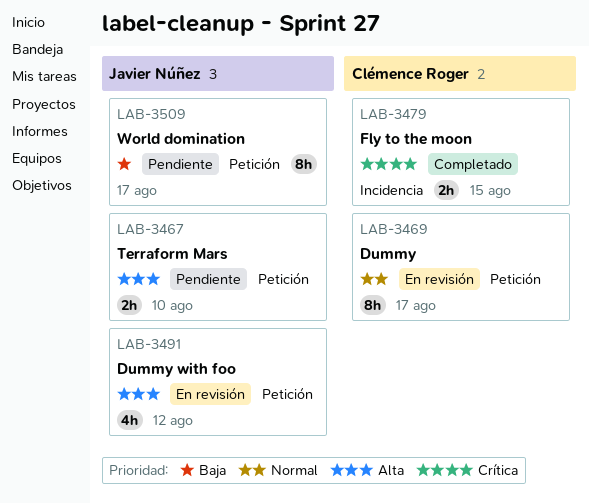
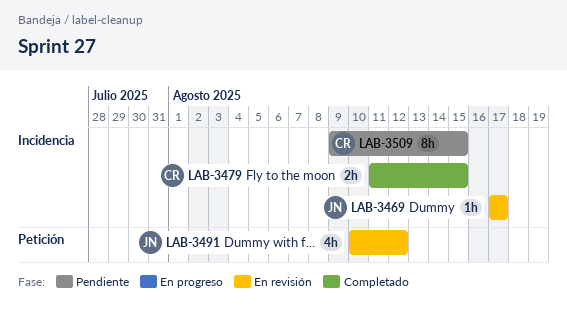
LAB-3467: present -> none
LAB-3469, owner: Clémence Roger -> Javier Núñez
LAB-3469, label: Petición -> Incidencia
LAB-3469, estimate: 8h -> 1h
LAB-3509, owner: Javier Núñez -> Clémence Roger
LAB-3509, label: Petición -> Incidencia
LAB-3509, due: Aug 17 -> Aug 15

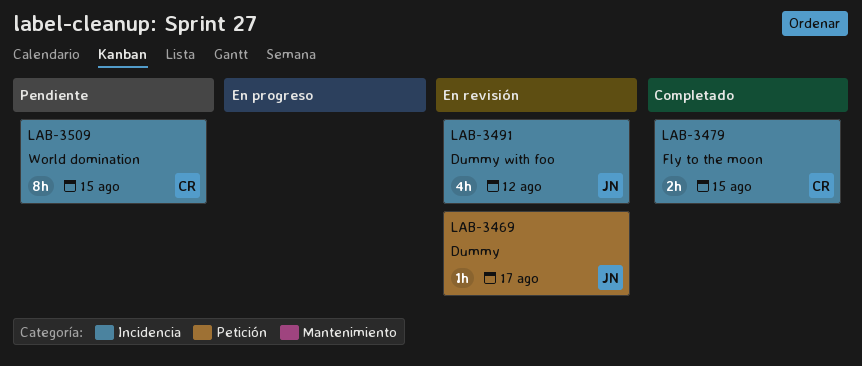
LAB-3469, label: Incidencia -> Petición
LAB-3491, label: Petición -> Incidencia

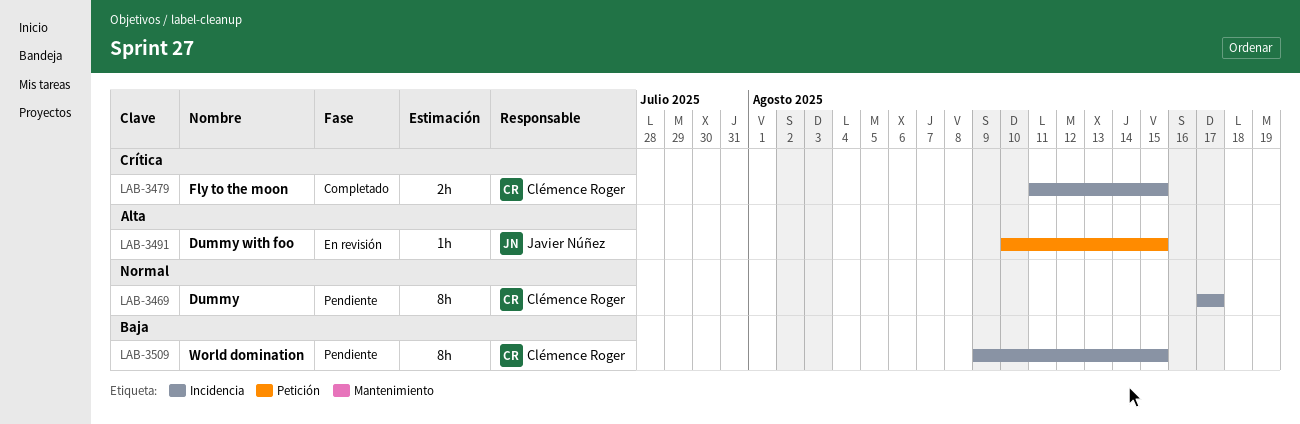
LAB-3469, status: En revisión -> Pendiente
LAB-3469, owner: Javier Núñez -> Clémence Roger
LAB-3469, label: Petición -> Incidencia
LAB-3469, estimate: 1h -> 8h
LAB-3491, label: Incidencia -> Petición
LAB-3491, estimate: 4h -> 1h
LAB-3491, due: Aug 12 -> Aug 15

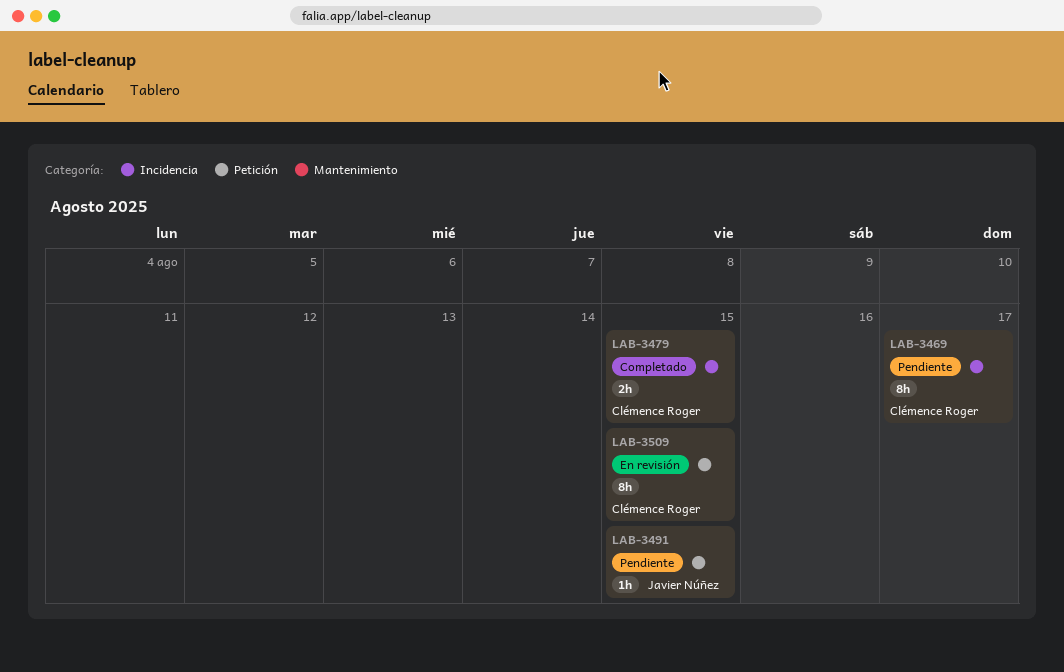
LAB-3491, status: En revisión -> Pendiente
LAB-3509, status: Pendiente -> En revisión
LAB-3509, label: Incidencia -> Petición

